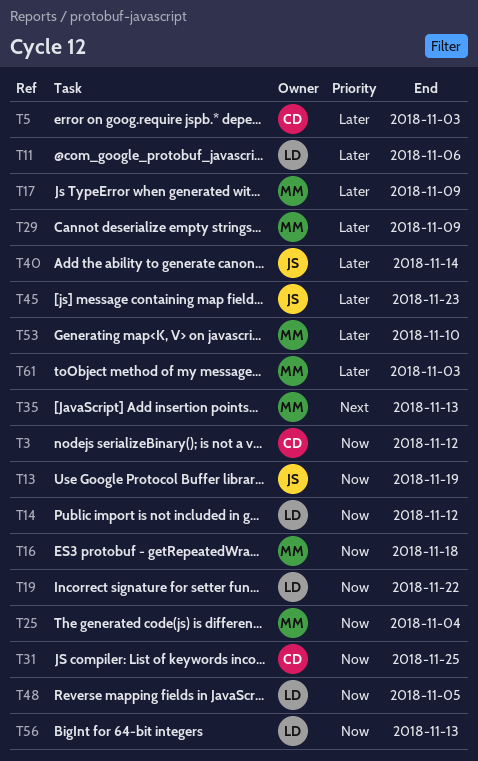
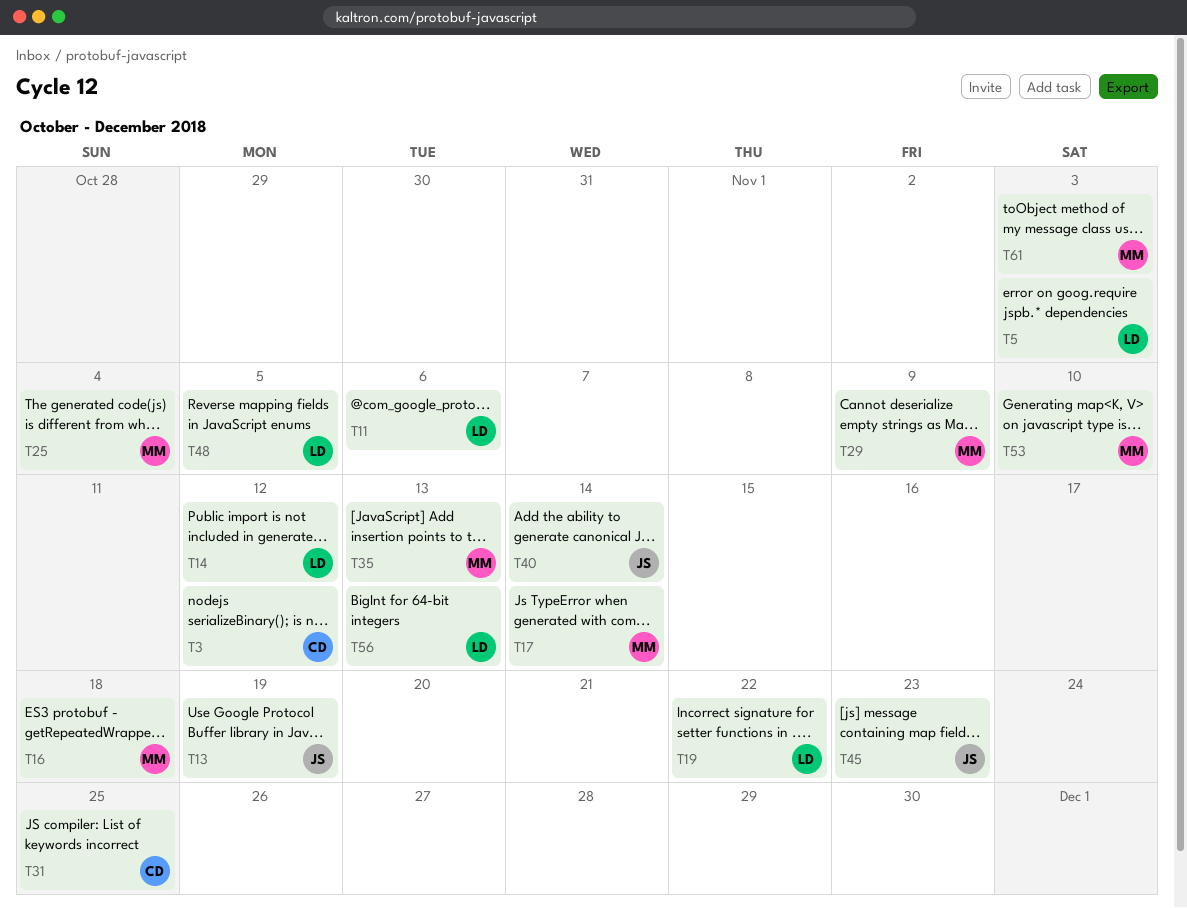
T5, owner: CD -> LD
T17, due: Nov 9 -> Nov 14

